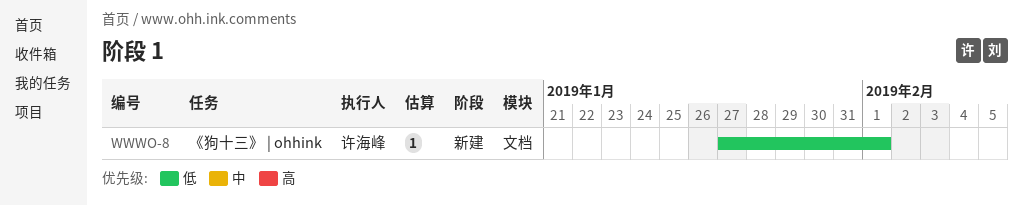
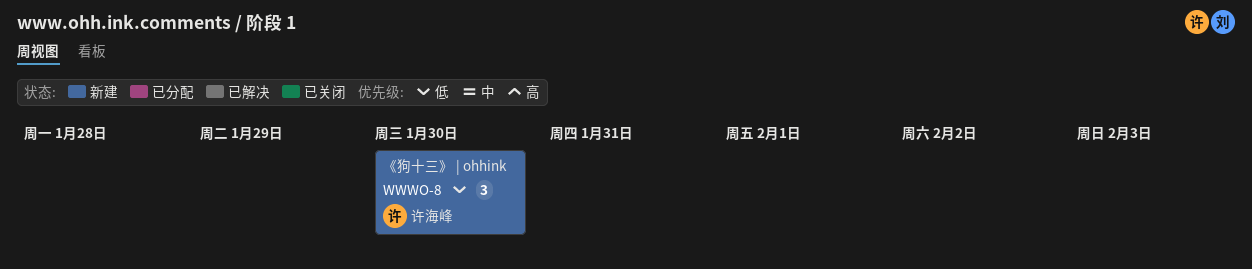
WWWO-8, estimate: 1 -> 3
WWWO-8, due: Feb 1 -> Jan 30

